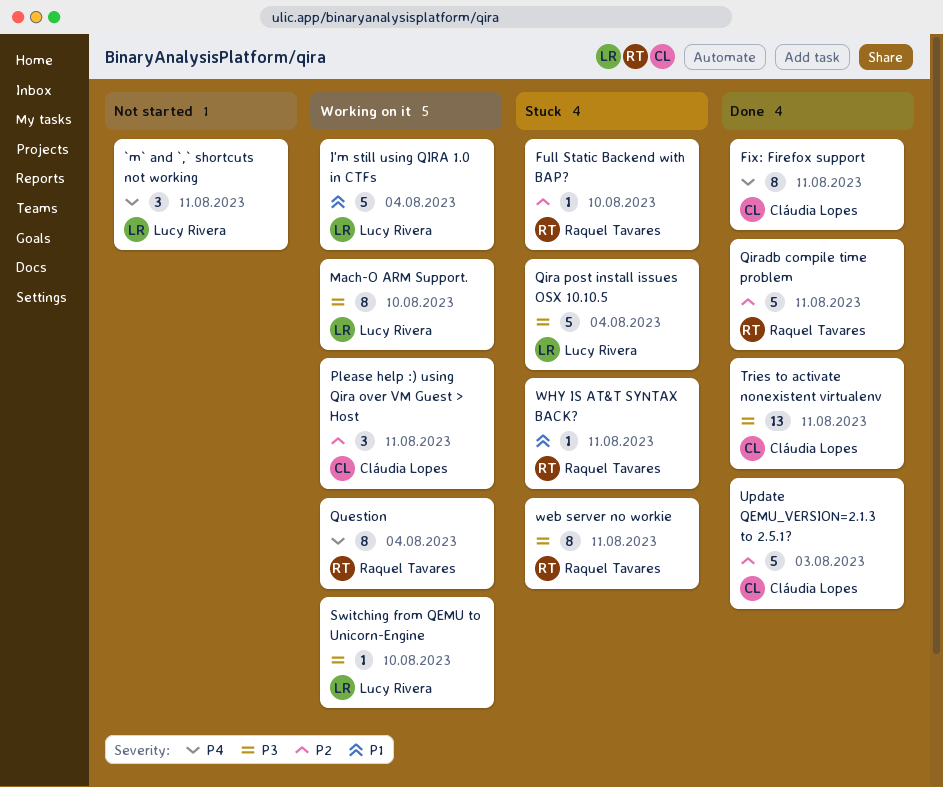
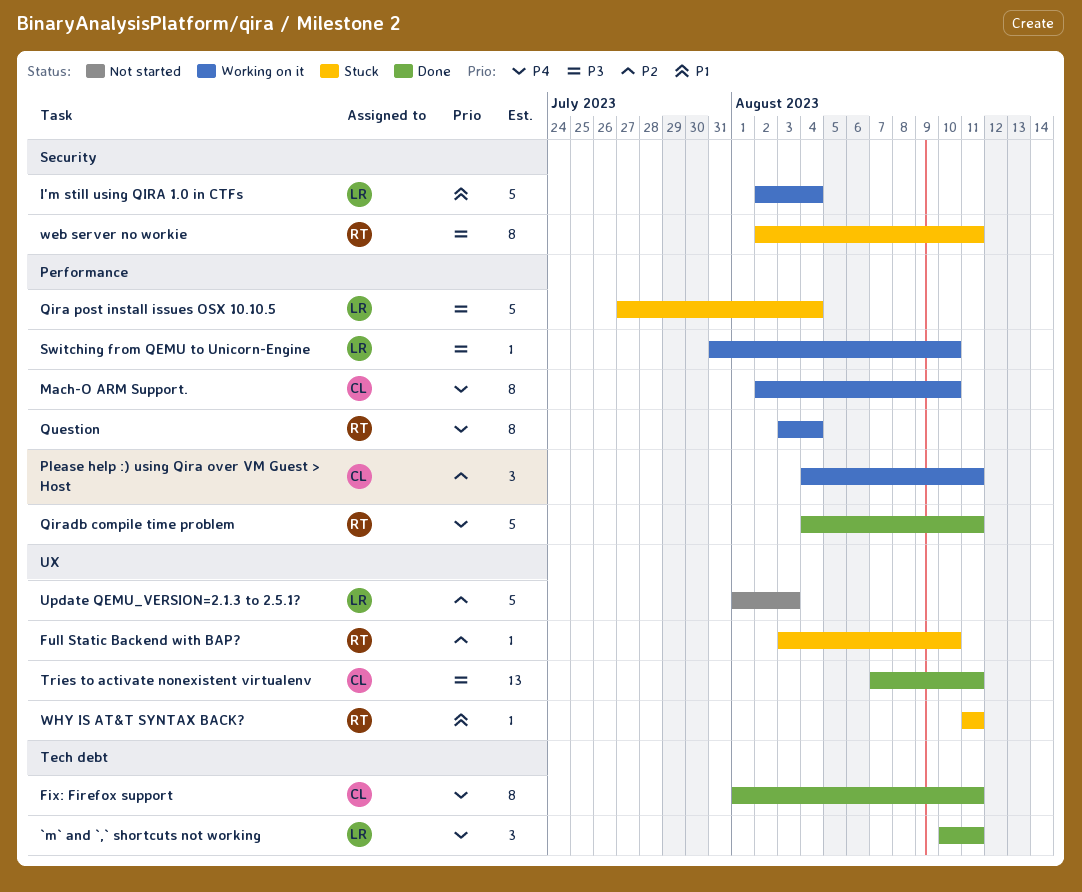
`m` and `,` shortcuts not working, status: Not started -> Done
Mach-O ARM Support., owner: Lucy Rivera -> Cláudia Lopes
Mach-O ARM Support., priority: P3 -> P4
Qiradb compile time problem, priority: P2 -> P4
Update QEMU_VERSION=2.1.3 to 2.5.1?, status: Done -> Not started
Update QEMU_VERSION=2.1.3 to 2.5.1?, owner: Cláudia Lopes -> Lucy Rivera

